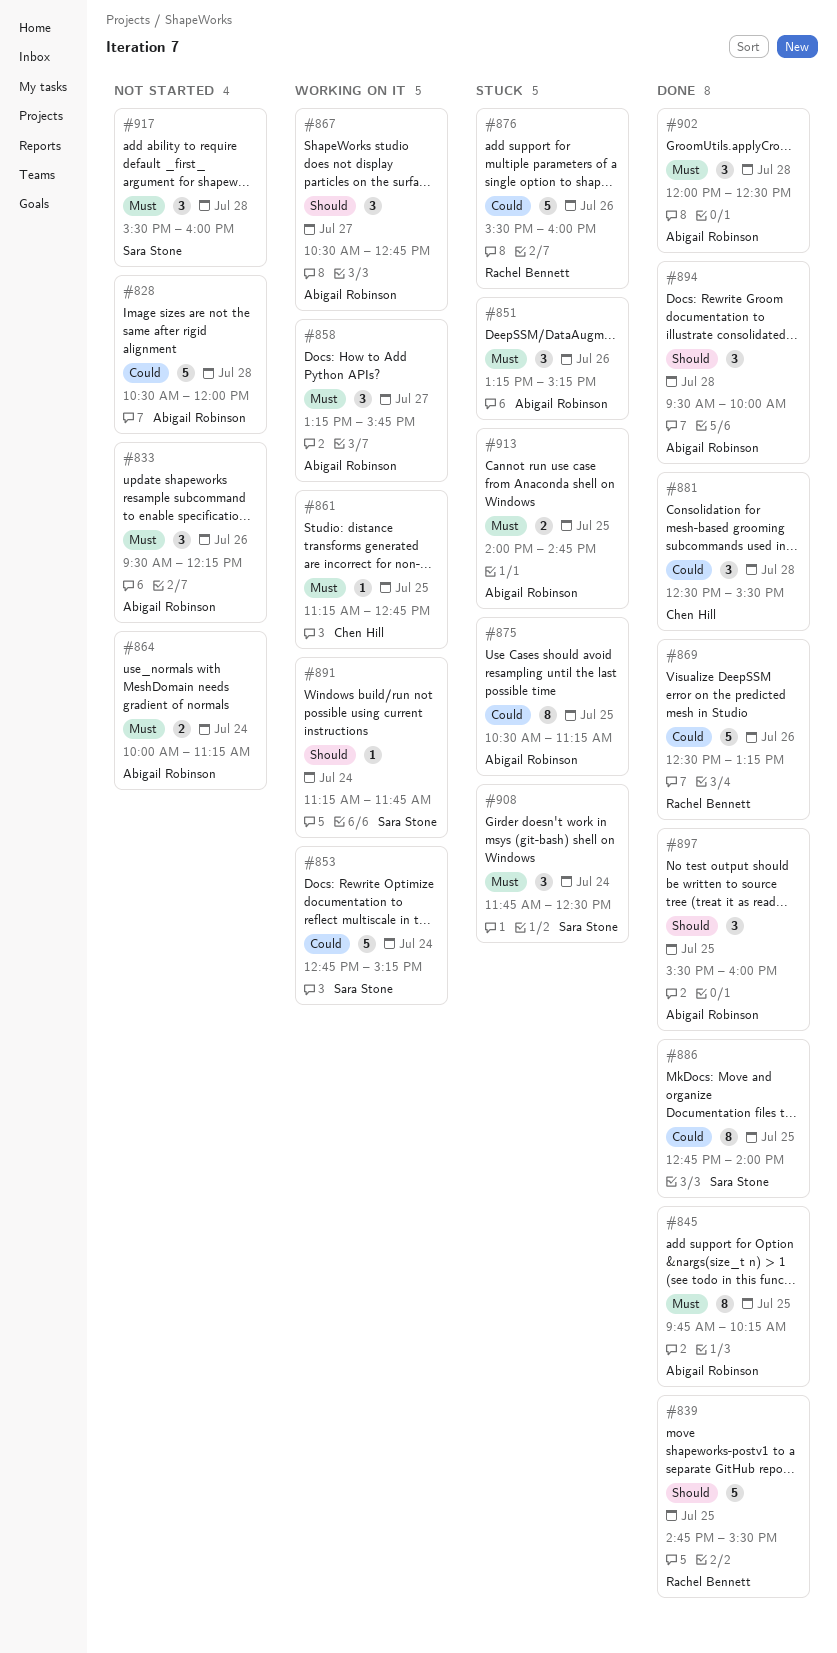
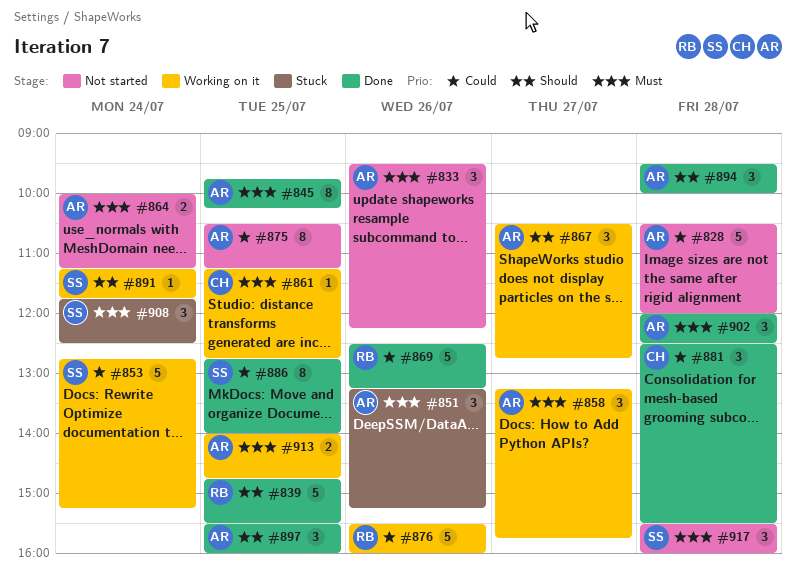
#875, status: Stuck -> Not started
#876, status: Stuck -> Working on it
#913, status: Stuck -> Working on it

